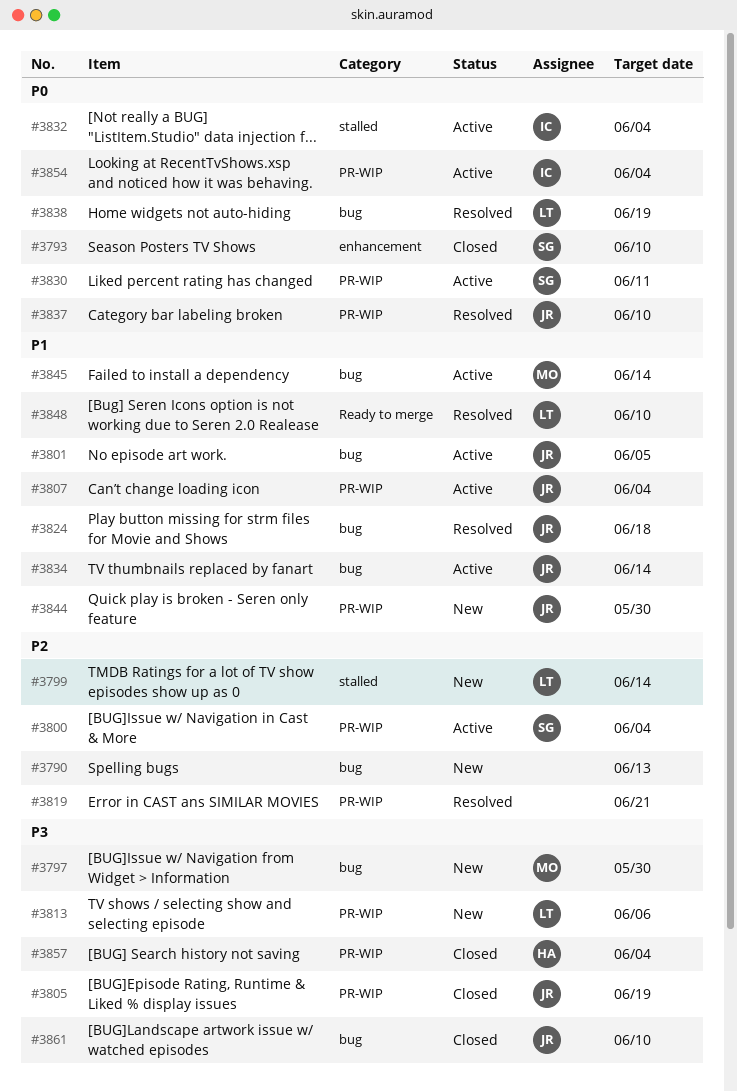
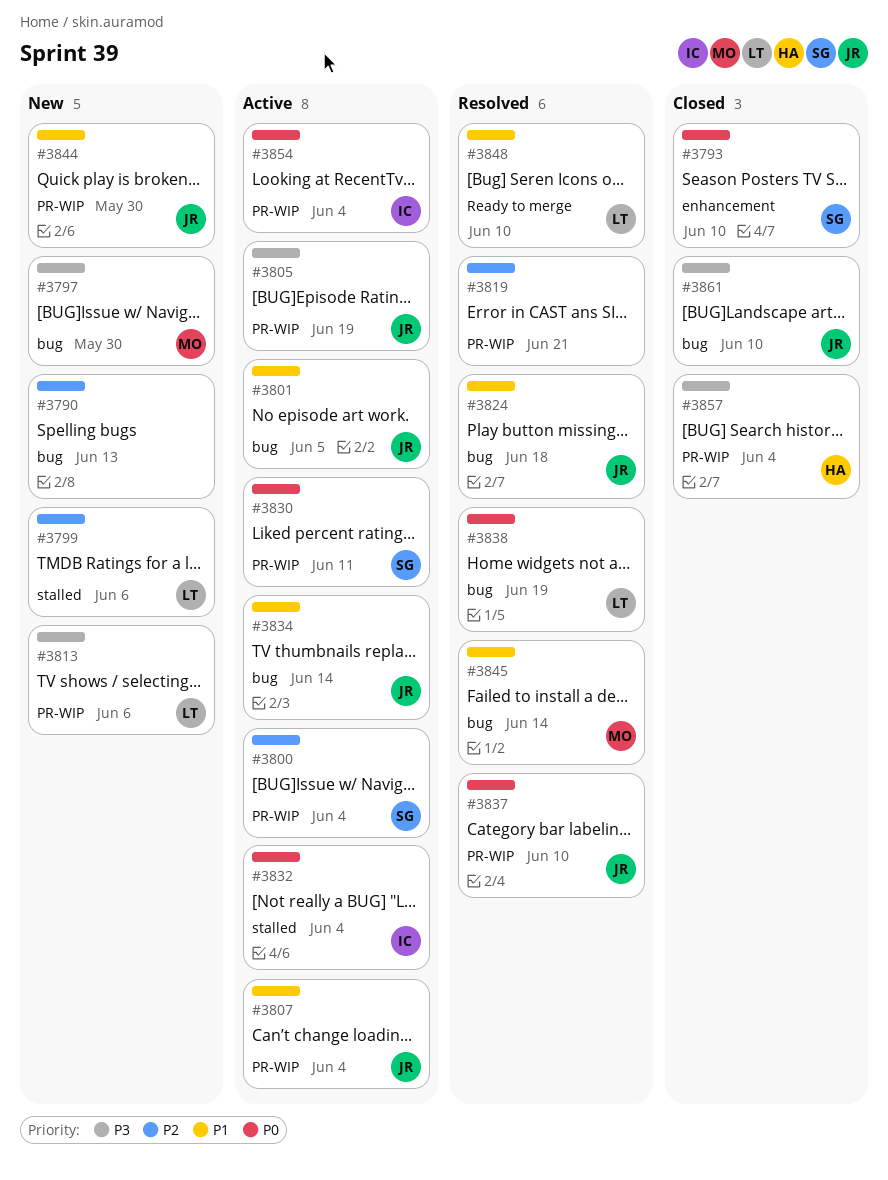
#3799, due: Jun 14 -> Jun 6
#3805, status: Closed -> Active
#3845, status: Active -> Resolved

